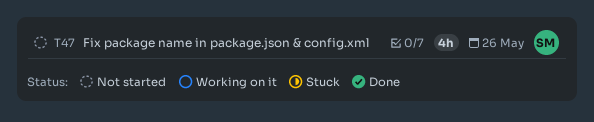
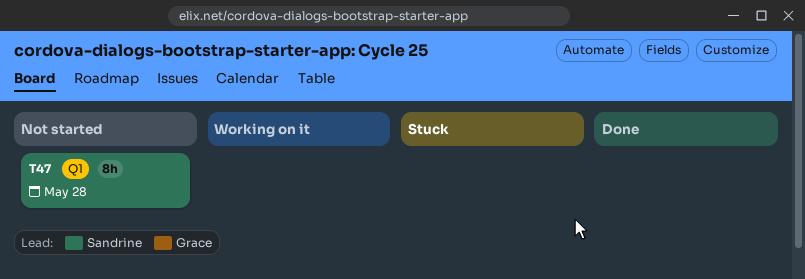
T47, estimate: 4h -> 8h
T47, due: May 26 -> May 28

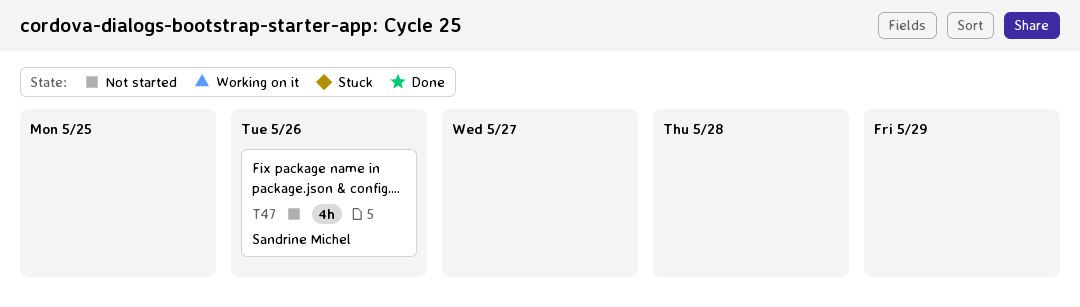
T47, estimate: 8h -> 4h
T47, due: May 28 -> May 26

